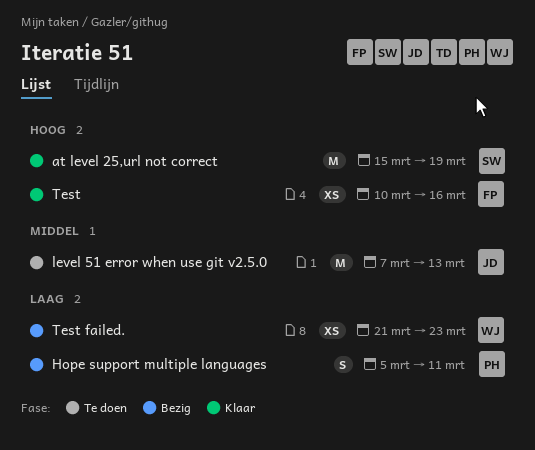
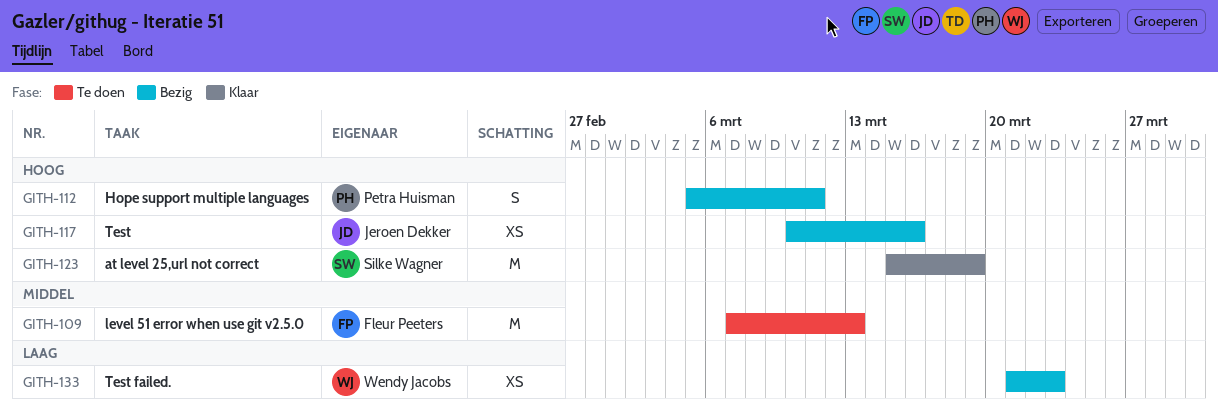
Hope support multiple languages, priority: Laag -> Hoog
level 51 error when use git v2.5.0, owner: Jeroen Dekker -> Fleur Peeters
Test, status: Klaar -> Bezig
Test, owner: Fleur Peeters -> Jeroen Dekker

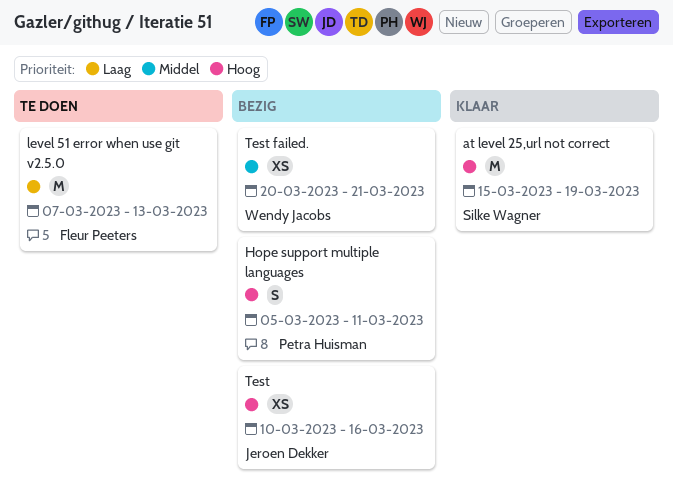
level 51 error when use git v2.5.0, priority: Middel -> Laag
Test failed., priority: Laag -> Middel
Test failed., start: Mar 21 -> Mar 20
Test failed., due: Mar 23 -> Mar 21

